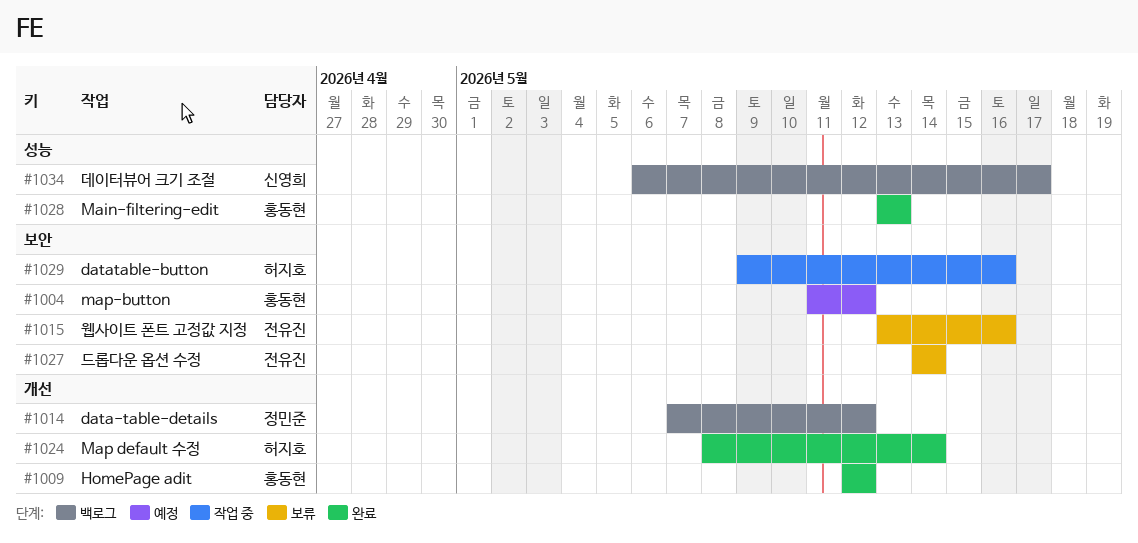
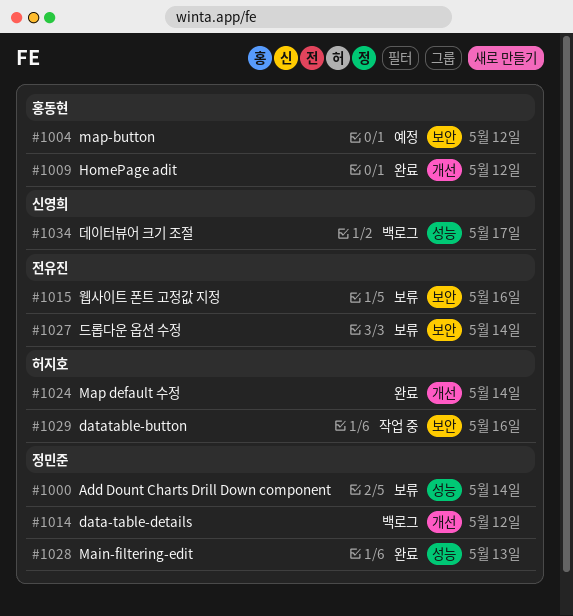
#1000: none -> present
#1028, owner: 홍동현 -> 정민준

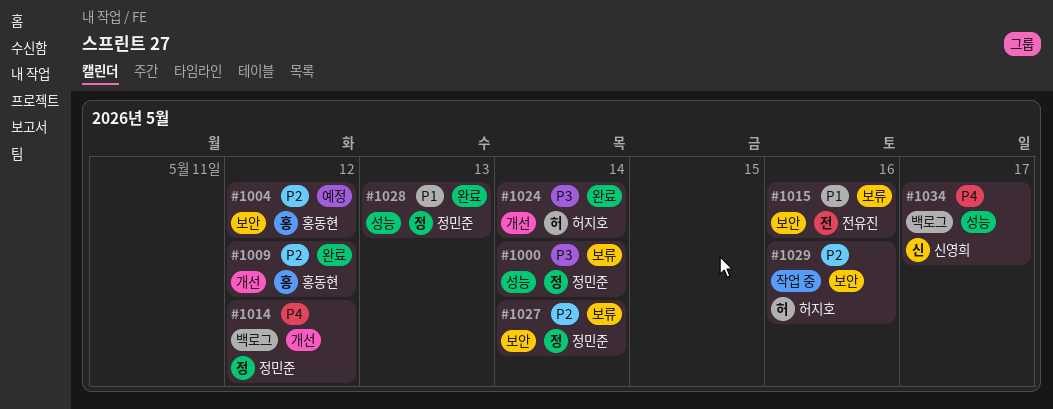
#1027, owner: 전유진 -> 정민준

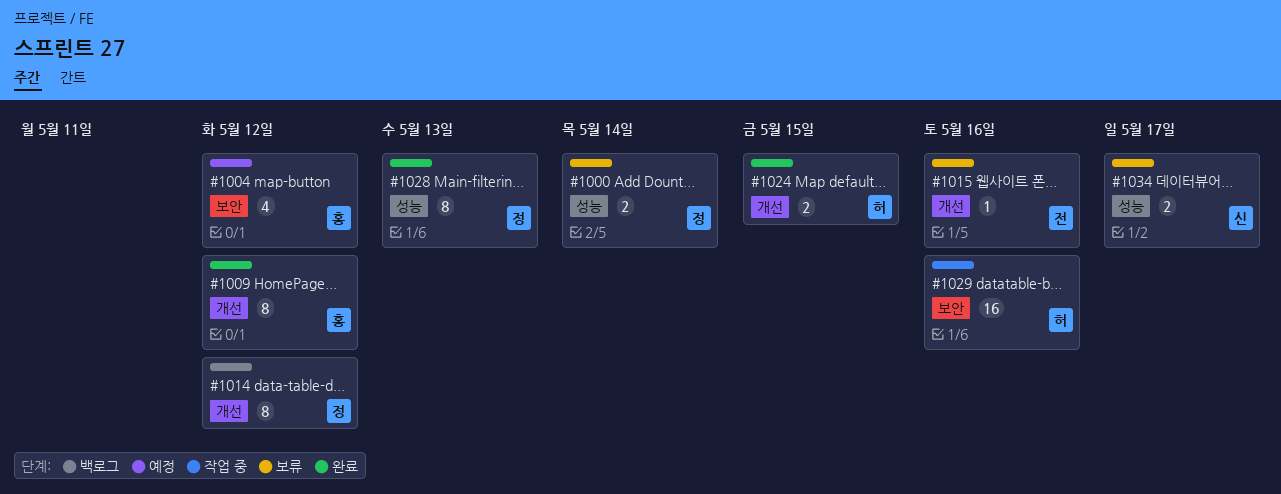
#1015, label: 보안 -> 개선
#1024, due: May 14 -> May 15
#1027: present -> none
#1034, status: 백로그 -> 보류

